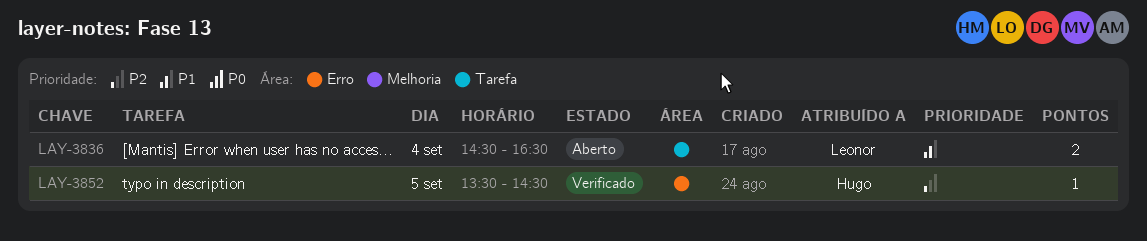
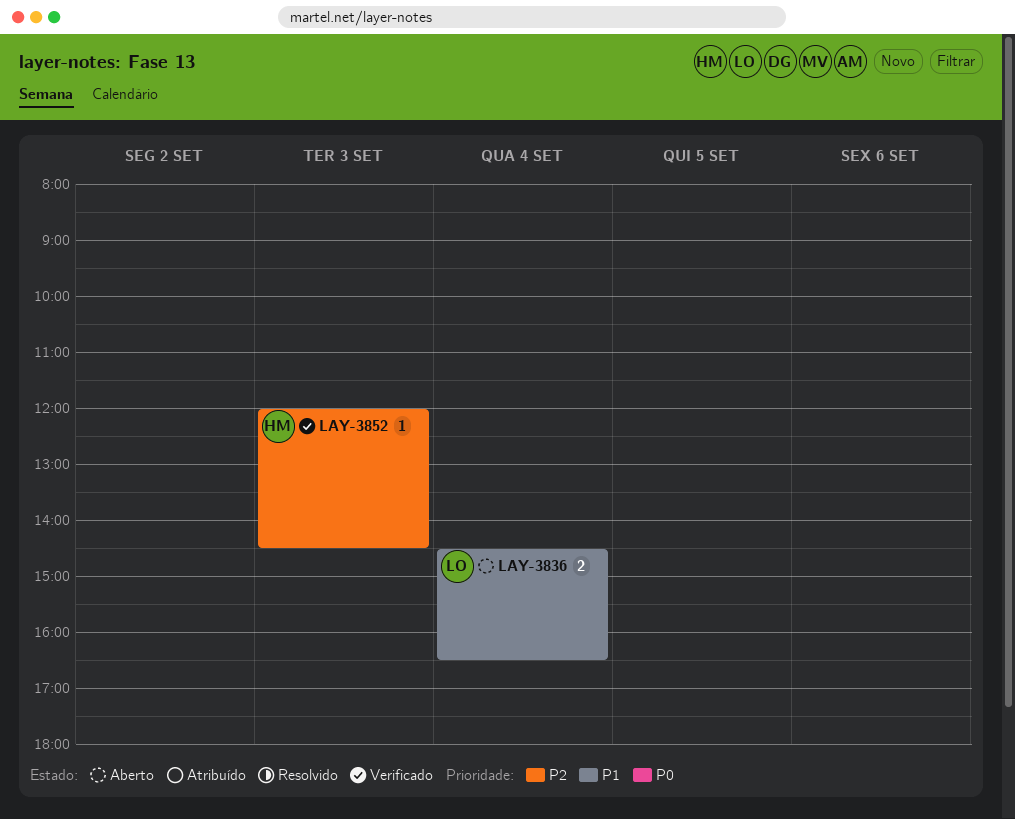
LAY-3852, day: Sep 5 -> Sep 3
LAY-3852, begins: 13:30 -> 12:00

